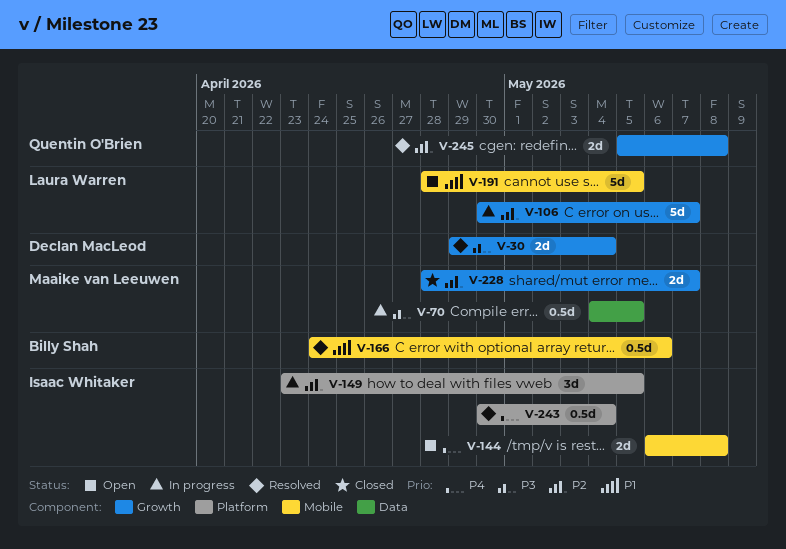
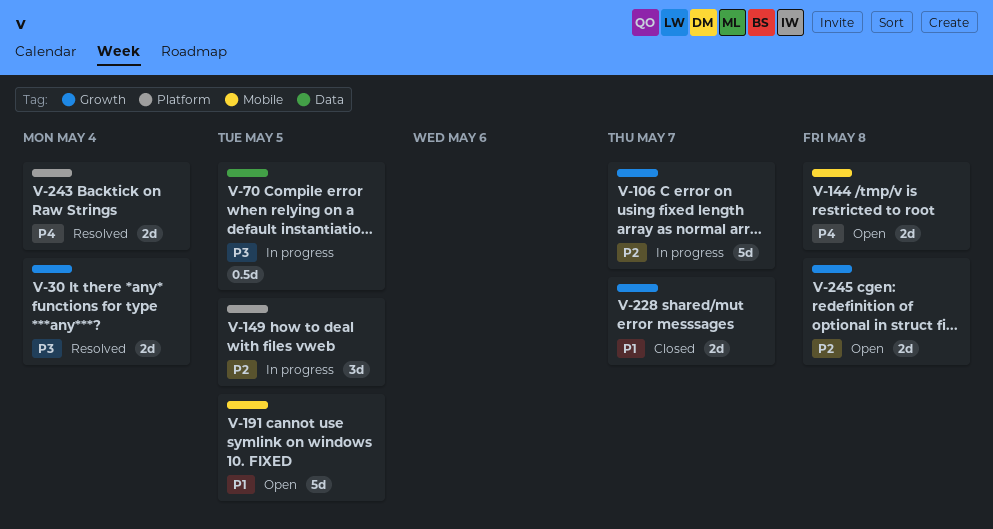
V-166: present -> none
V-228, priority: P2 -> P1
V-243, estimate: 0.5d -> 2d
V-245, status: Resolved -> Open

